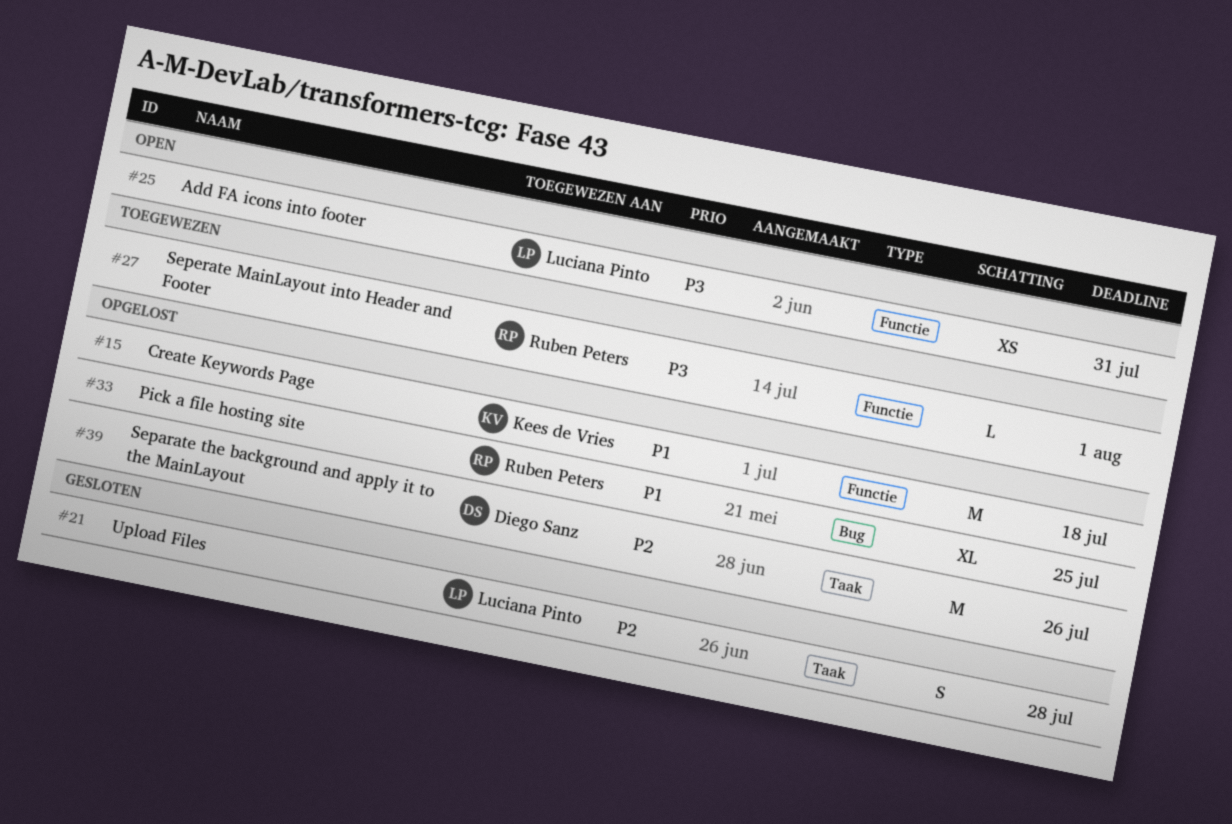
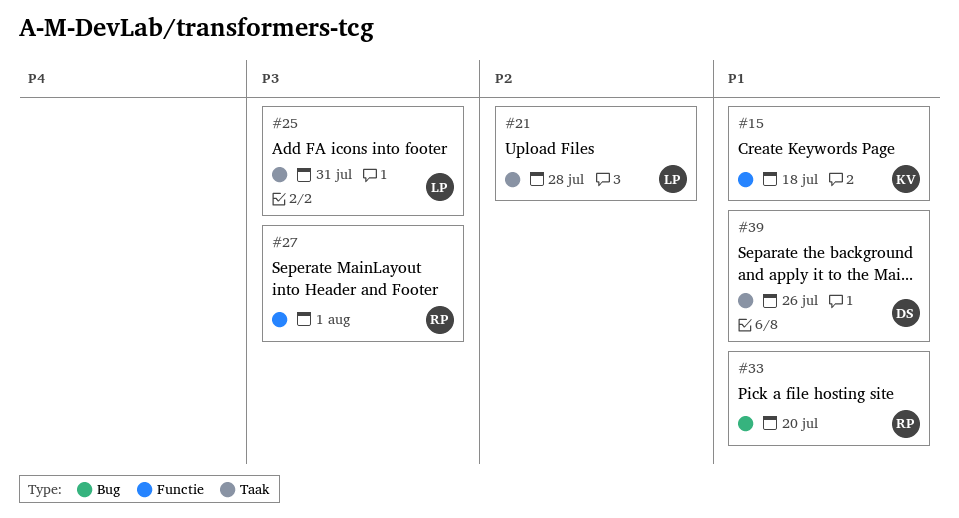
#25, label: Functie -> Taak
#33, due: Jul 25 -> Jul 20
#39, priority: P2 -> P1

